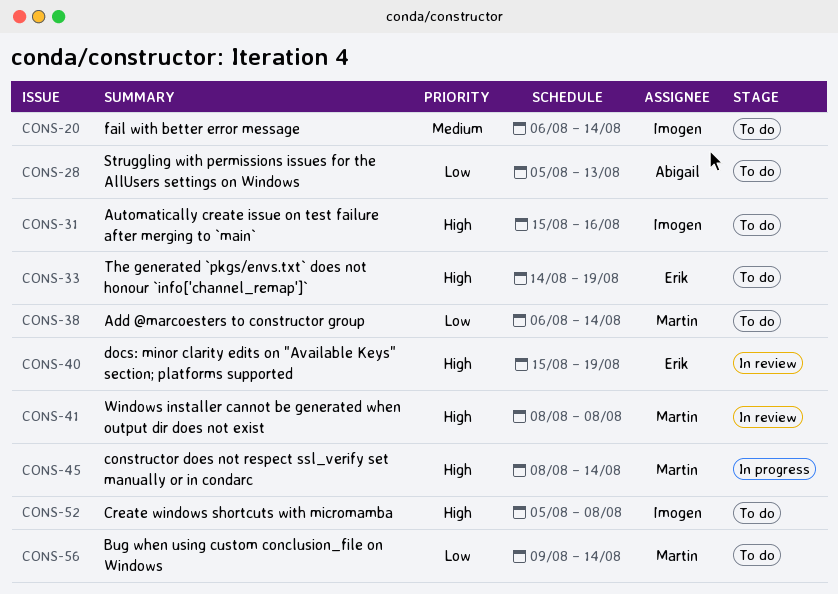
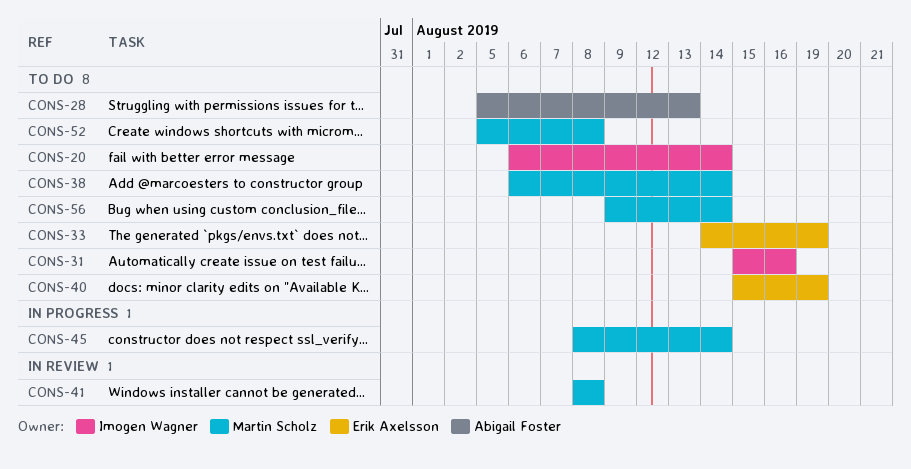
CONS-40, status: In review -> To do
CONS-52, owner: Imogen Wagner -> Martin Scholz

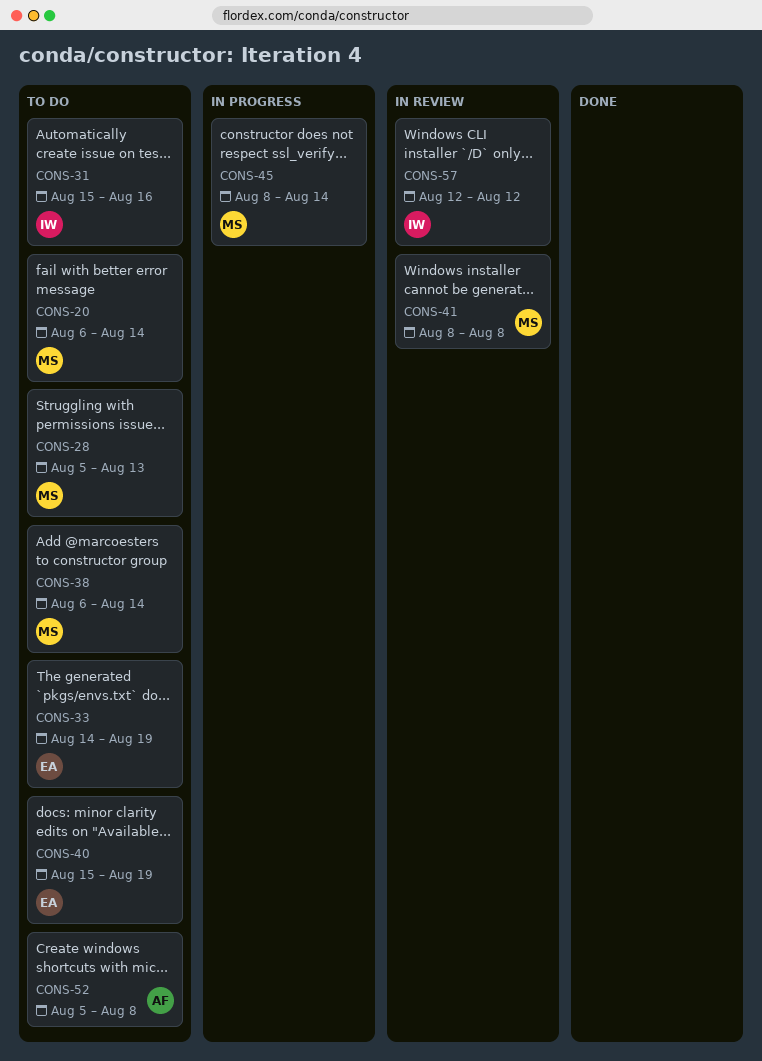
CONS-20, owner: Imogen Wagner -> Martin Scholz
CONS-28, owner: Abigail Foster -> Martin Scholz
CONS-52, owner: Martin Scholz -> Abigail Foster
CONS-56: present -> none
CONS-57: none -> present

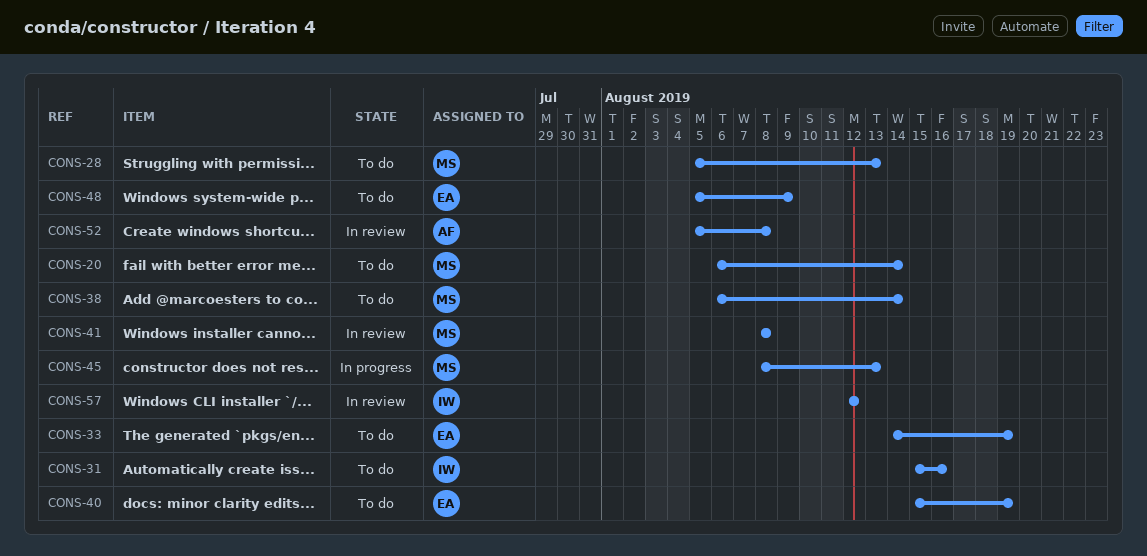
CONS-45, due: Aug 14 -> Aug 13
CONS-48: none -> present
CONS-52, status: To do -> In review

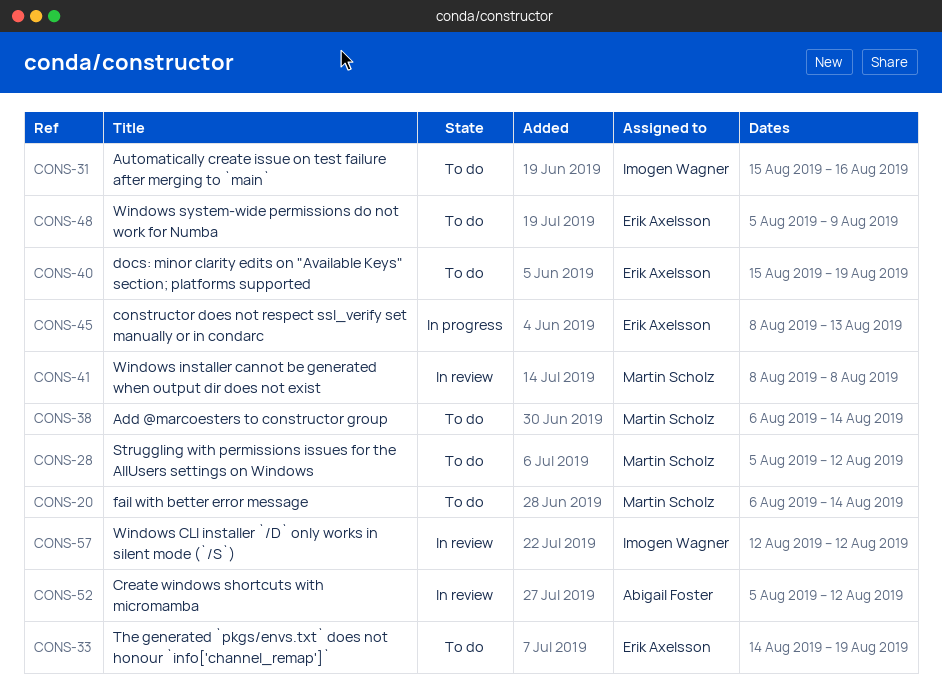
CONS-28, due: Aug 13 -> Aug 12
CONS-45, owner: Martin Scholz -> Erik Axelsson
CONS-52, due: Aug 8 -> Aug 12

